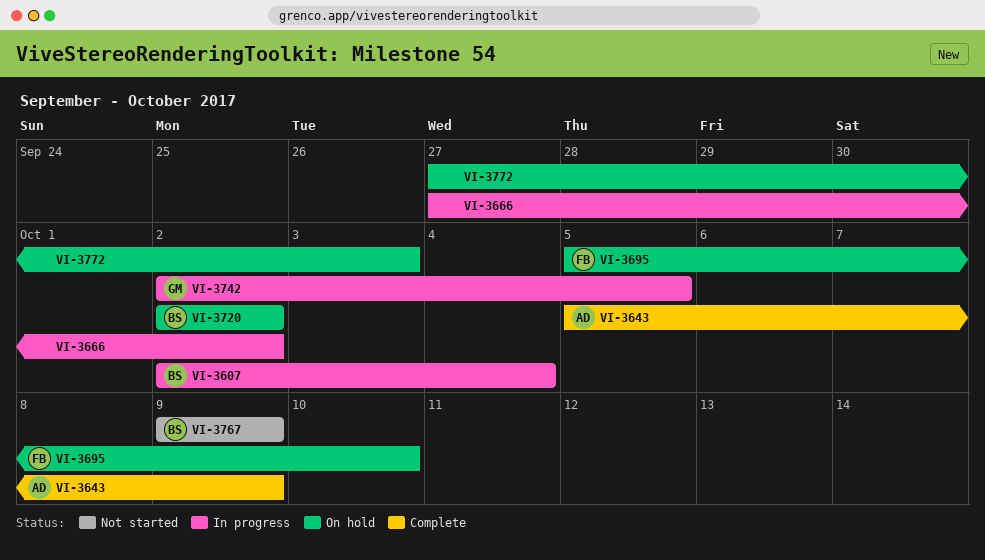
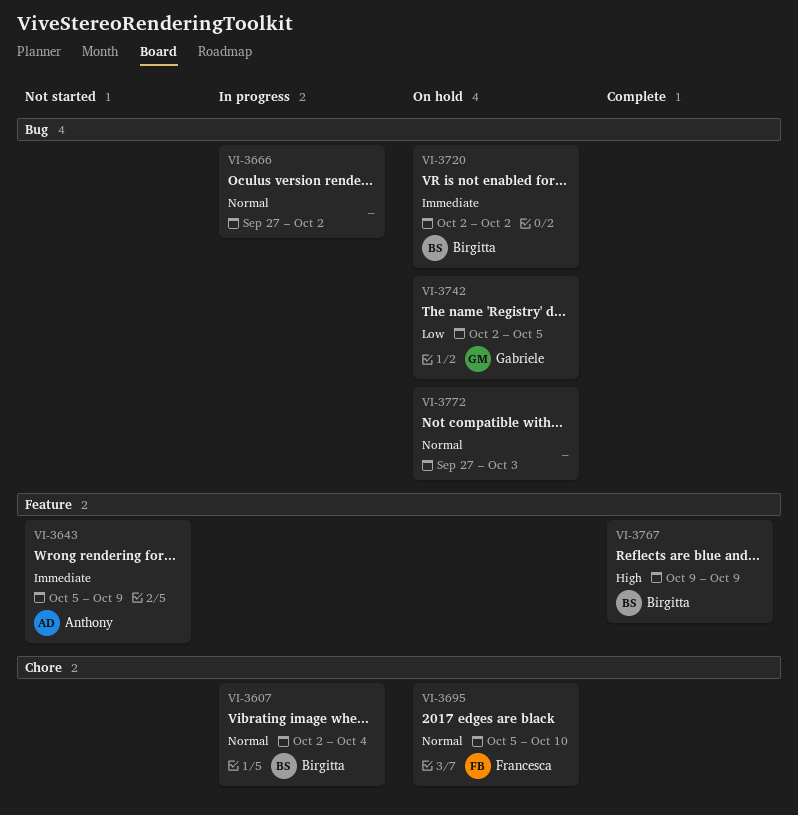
VI-3643, status: Complete -> Not started
VI-3742, status: In progress -> On hold
VI-3767, status: Not started -> Complete

